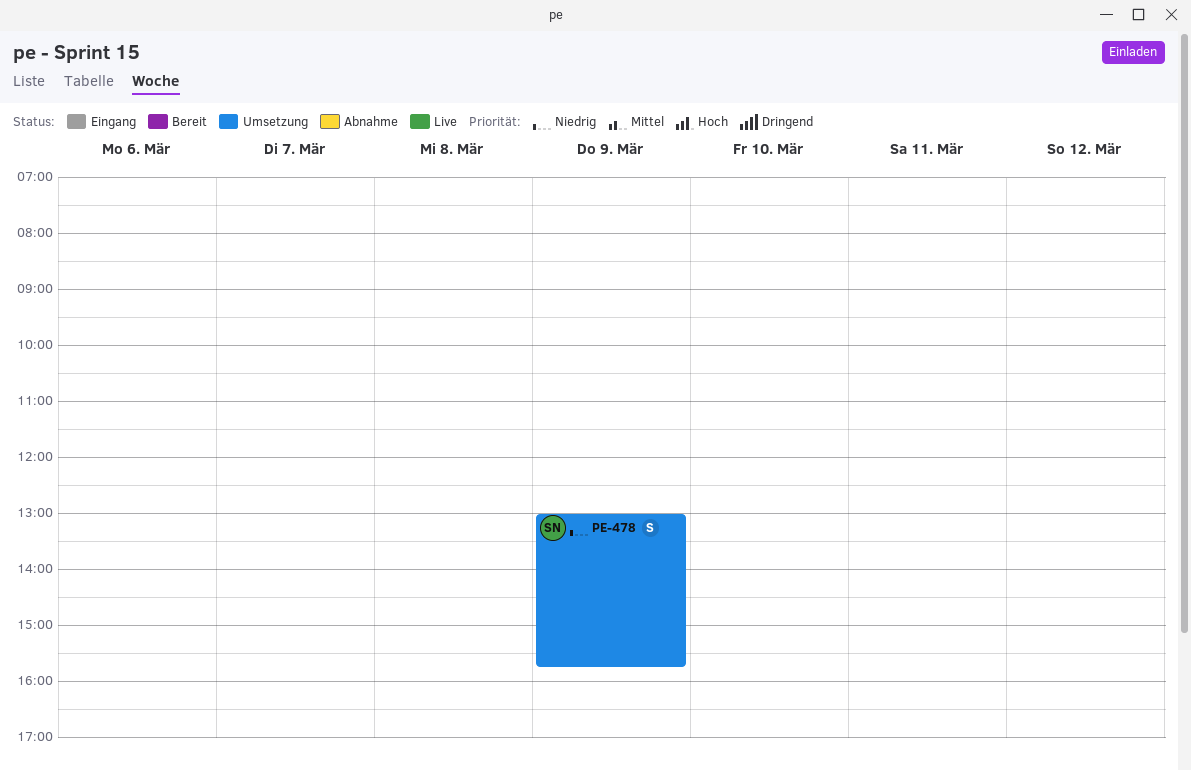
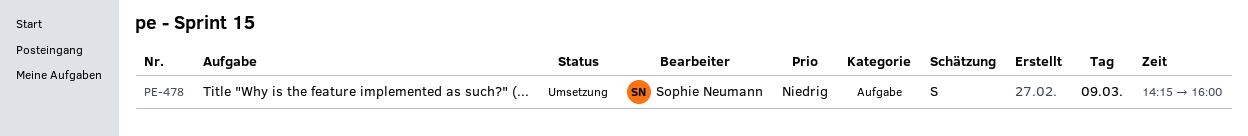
PE-478, begins: 13:00 -> 14:15
PE-478, ends: 15:45 -> 16:00

